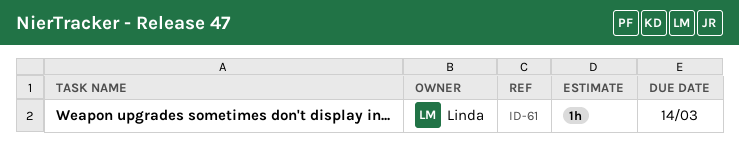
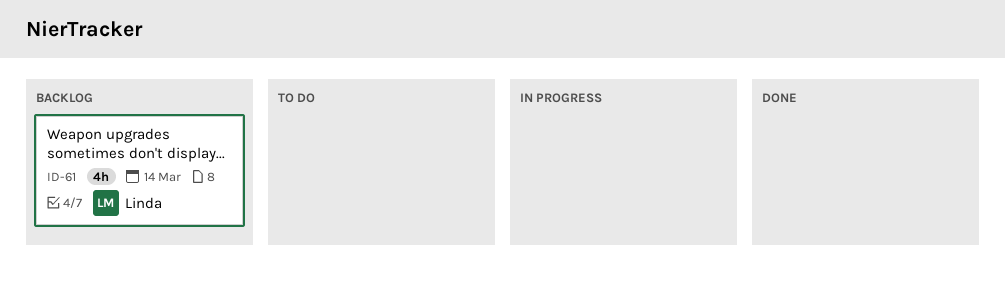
ID-61, estimate: 1h -> 4h

